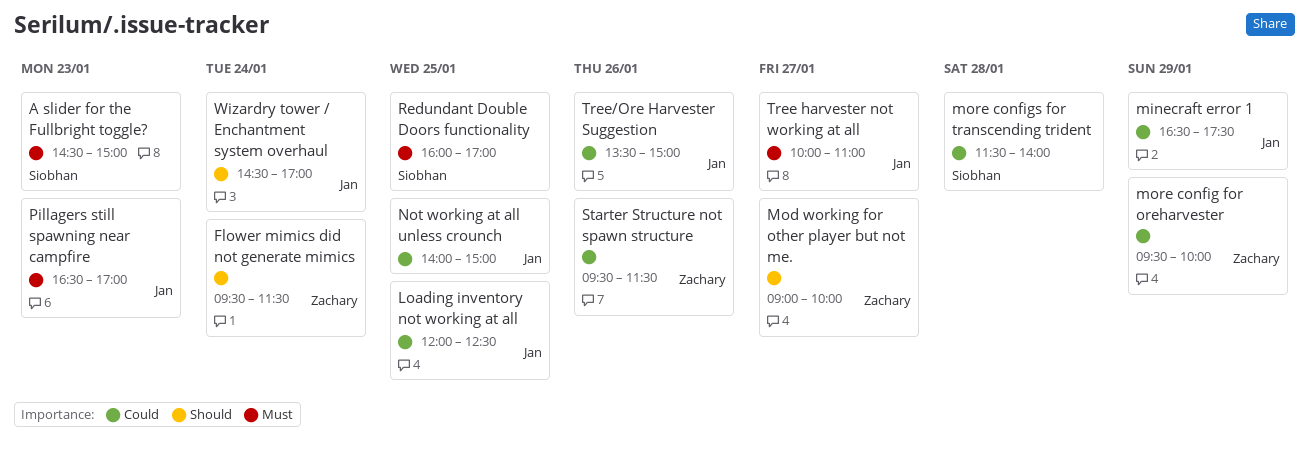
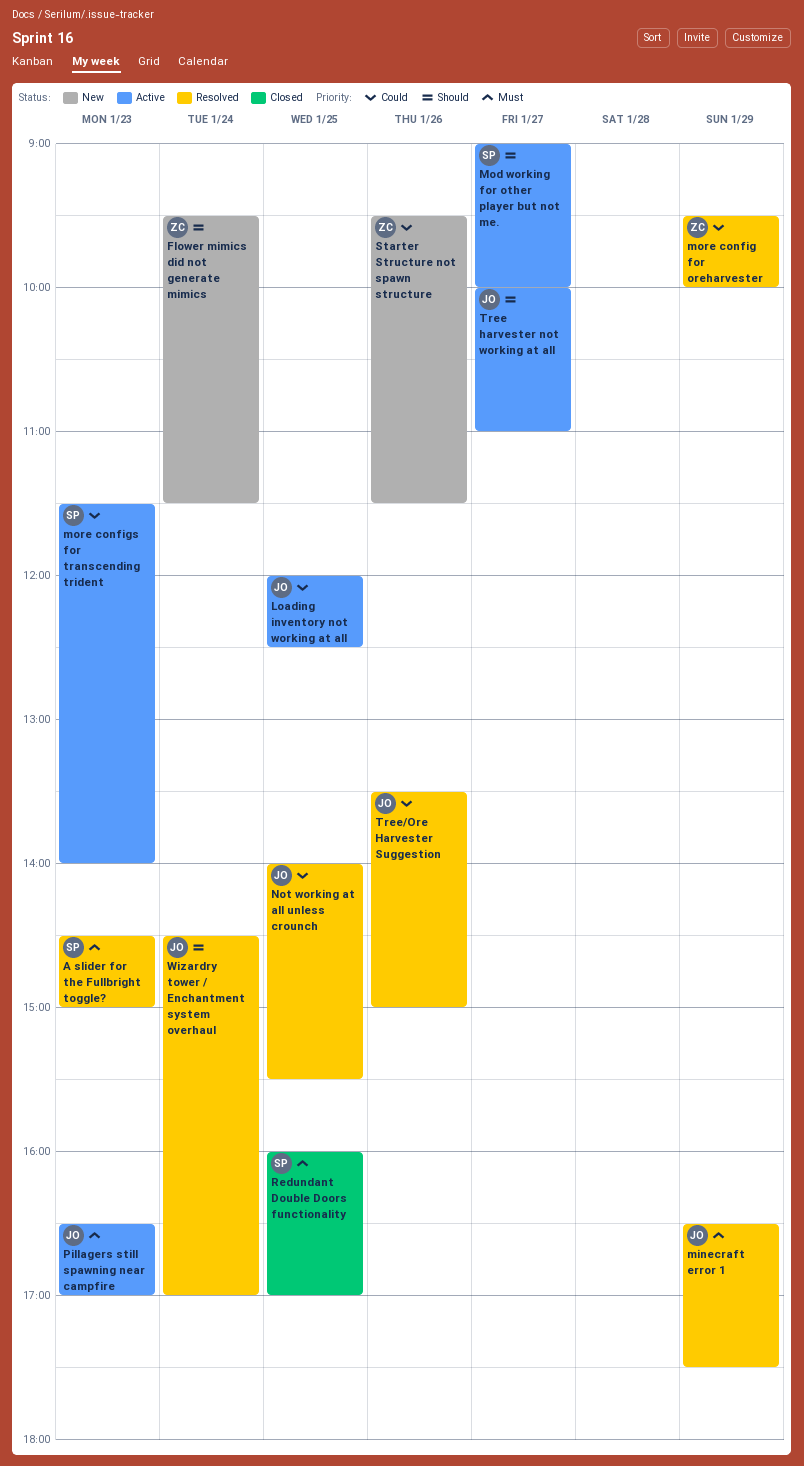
minecraft error 1, priority: Could -> Must
Mod working for other player but not me., owner: Zachary -> Siobhan
more configs for transcending trident, day: Jan 28 -> Jan 23
Not working at all unless crounch, ends: 15:00 -> 15:30
Tree harvester not working at all, priority: Must -> Should

